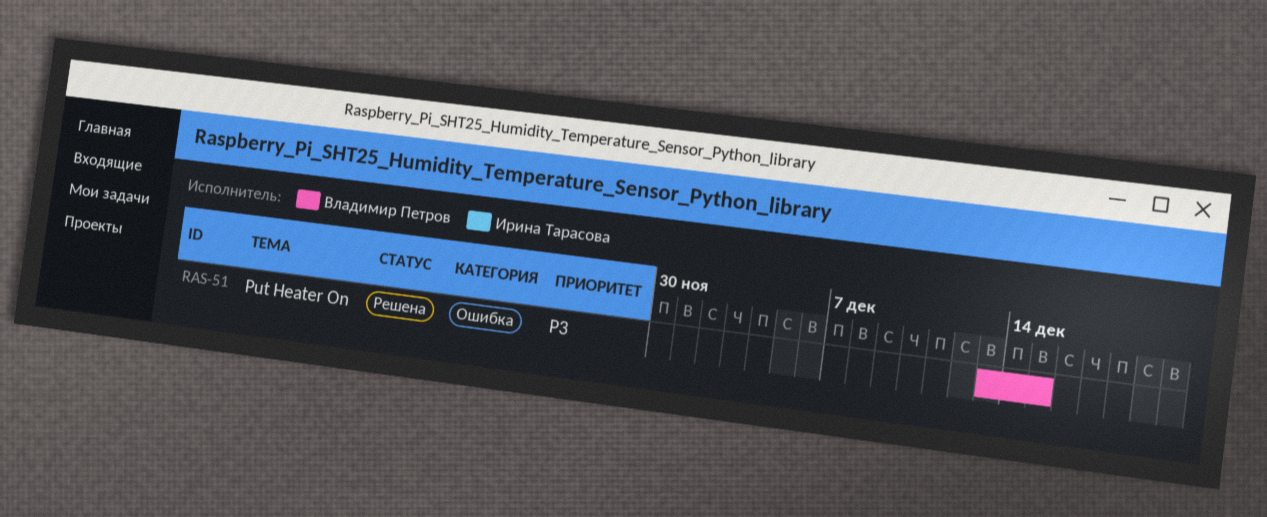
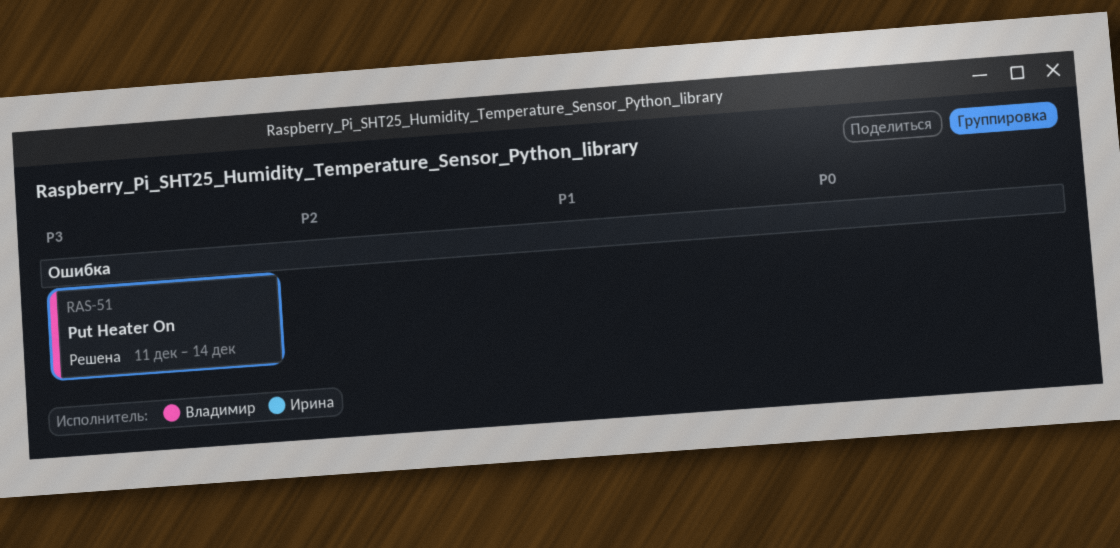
RAS-51, start: Dec 13 -> Dec 11
RAS-51, due: Dec 15 -> Dec 14

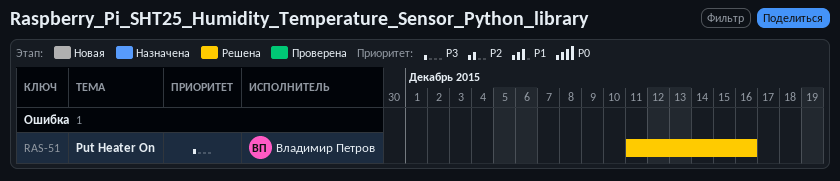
RAS-51, due: Dec 14 -> Dec 16

